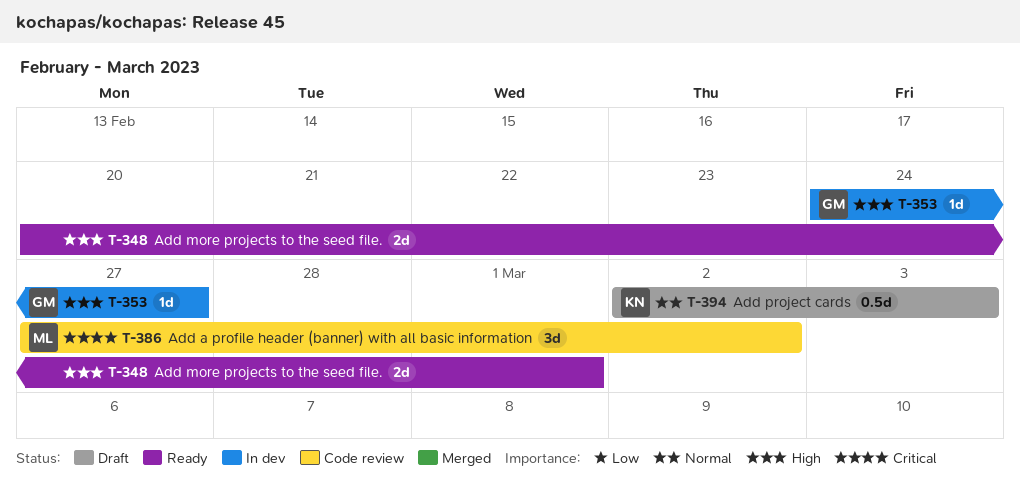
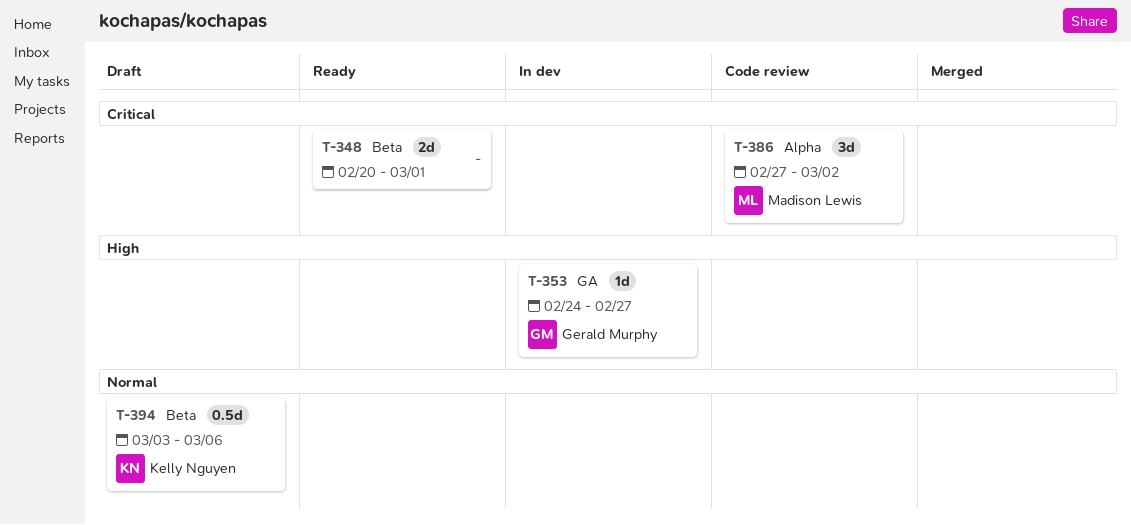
T-348, priority: High -> Critical
T-394, start: Mar 2 -> Mar 3
T-394, due: Mar 3 -> Mar 6

